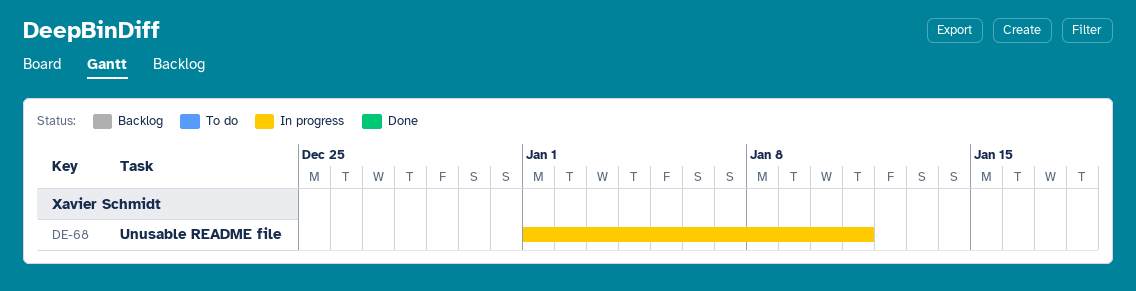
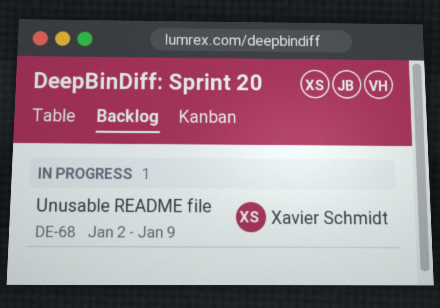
DE-68, start: Jan 1 -> Jan 2
DE-68, due: Jan 11 -> Jan 9

